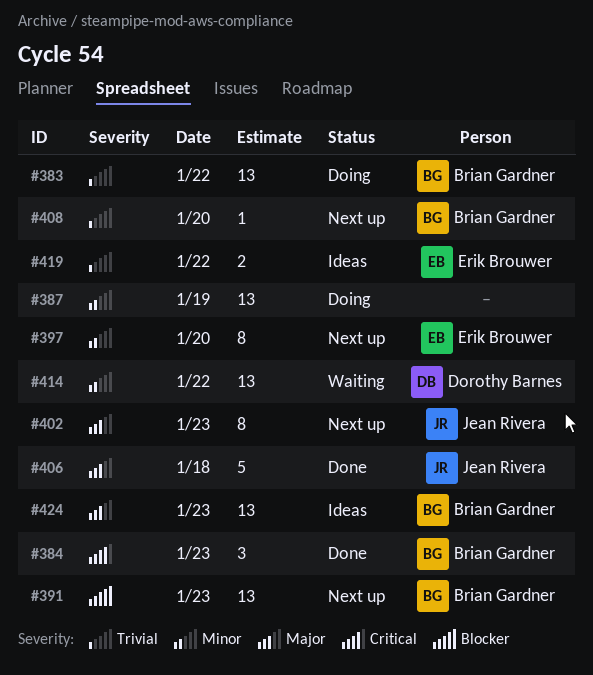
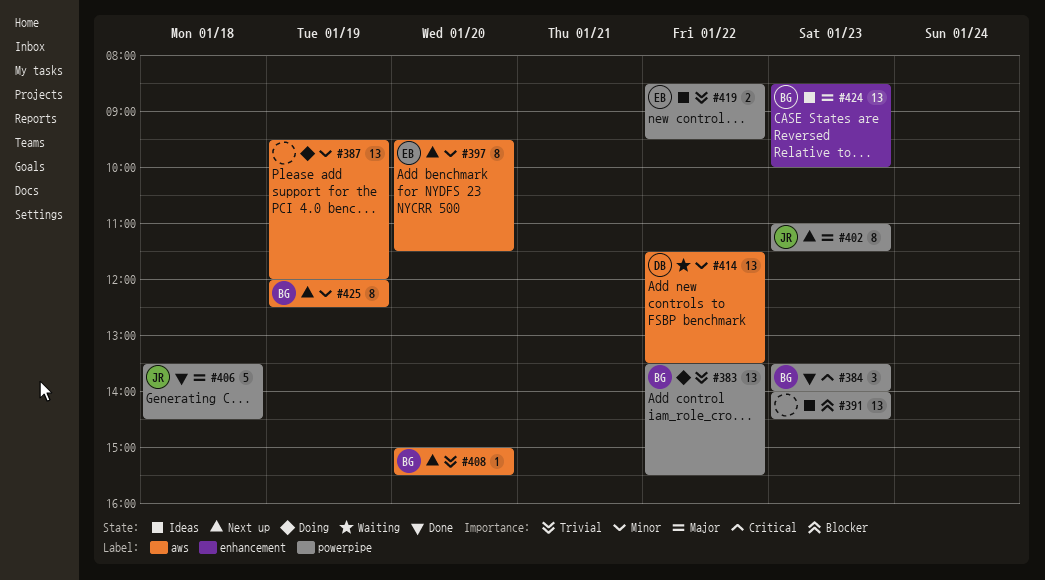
#391, status: Next up -> Ideas
#391, owner: Brian Gardner -> none
#425: none -> present

